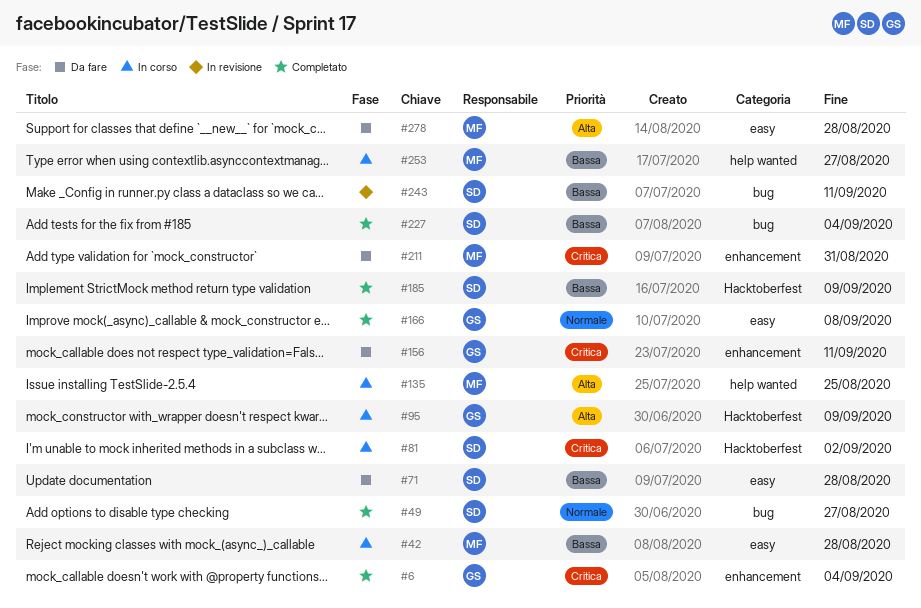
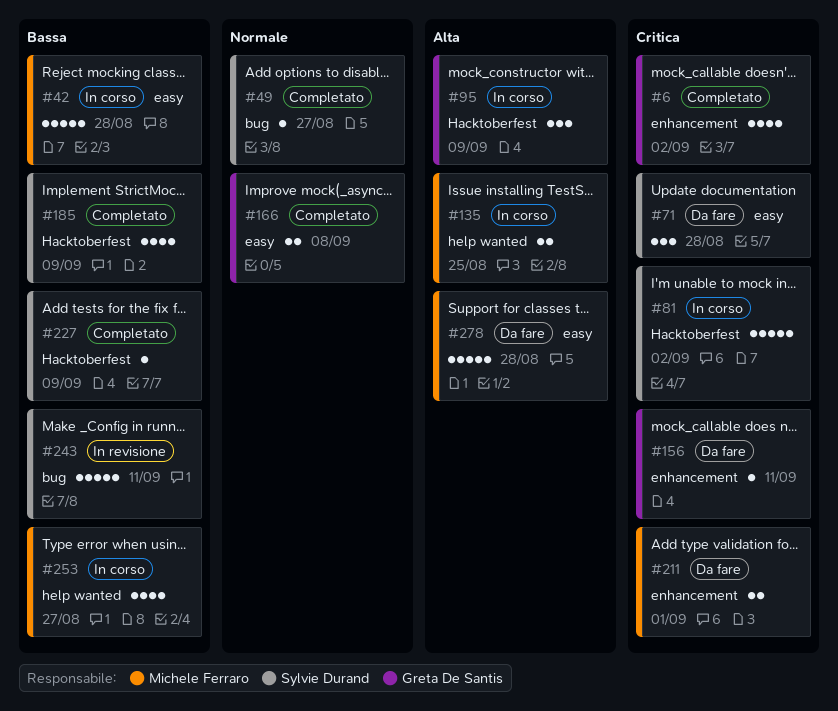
#6, due: Sep 4 -> Sep 2
#71, priority: Bassa -> Critica
#211, due: Aug 31 -> Sep 1
#227, label: bug -> Hacktoberfest
#227, due: Sep 4 -> Sep 9

